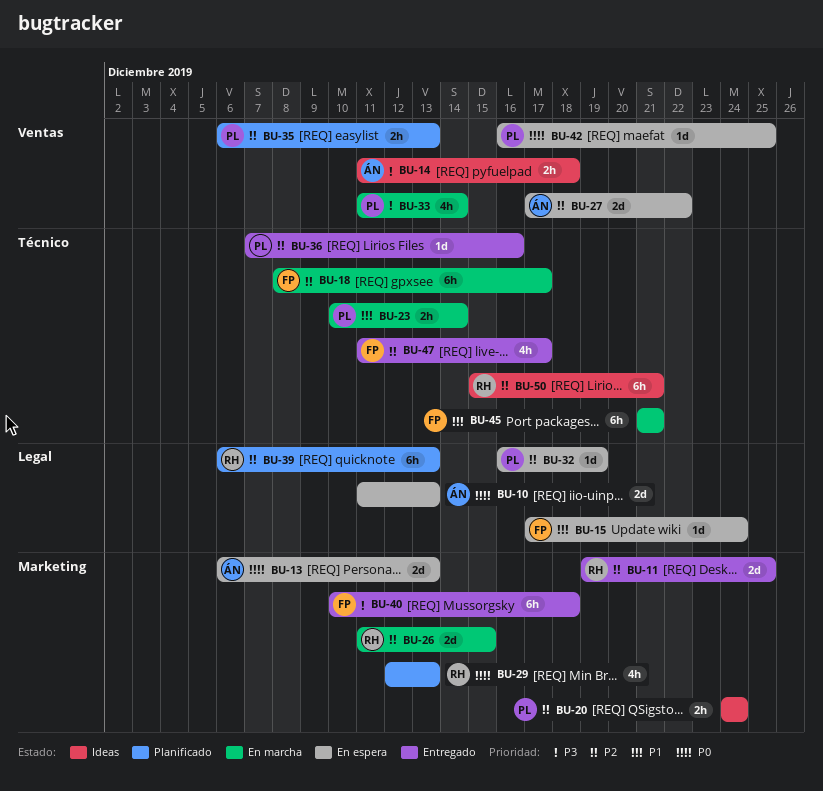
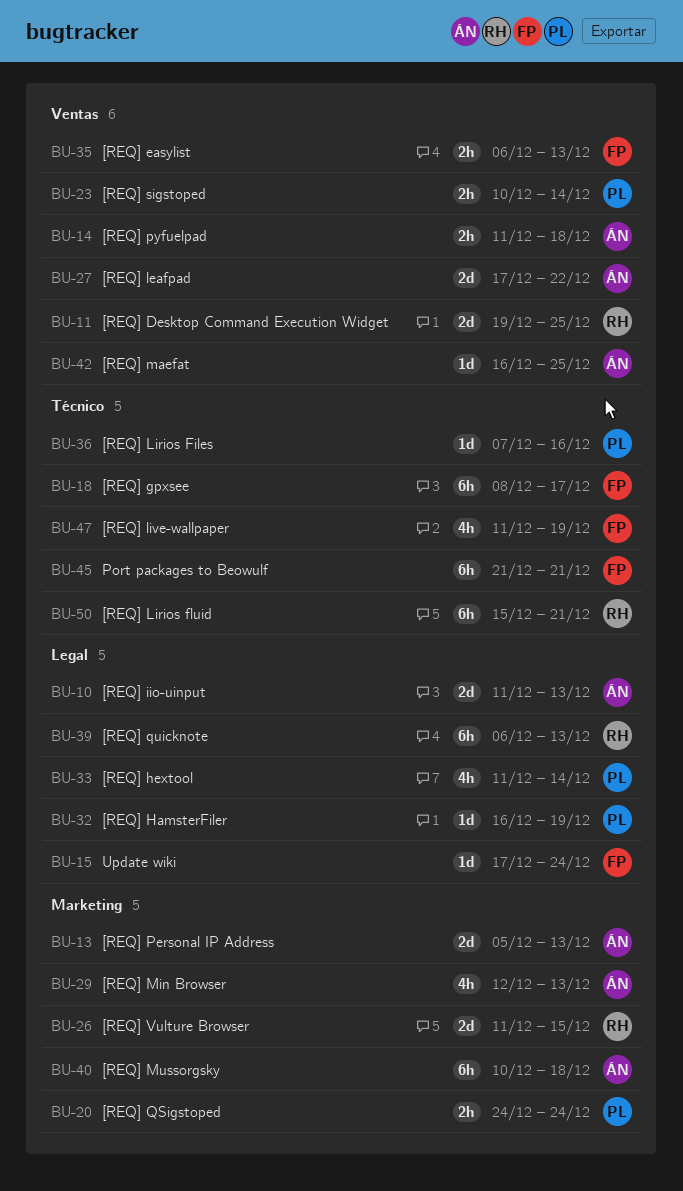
BU-11, label: Marketing -> Ventas
BU-13, start: Dec 6 -> Dec 5
BU-23, label: Técnico -> Ventas
BU-29, owner: RH -> ÁN
BU-33, label: Ventas -> Legal
BU-35, owner: PL -> FP
BU-40, owner: FP -> ÁN
BU-42, owner: PL -> ÁN
BU-47, due: Dec 17 -> Dec 19

